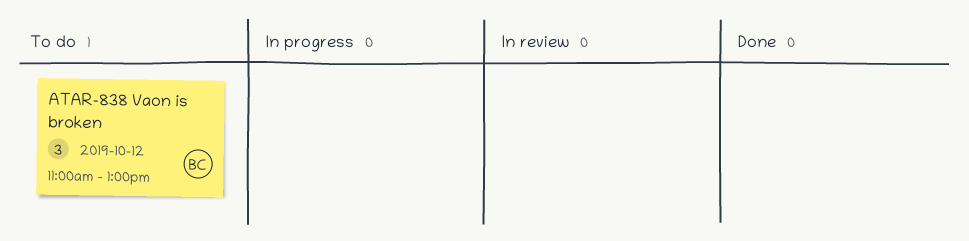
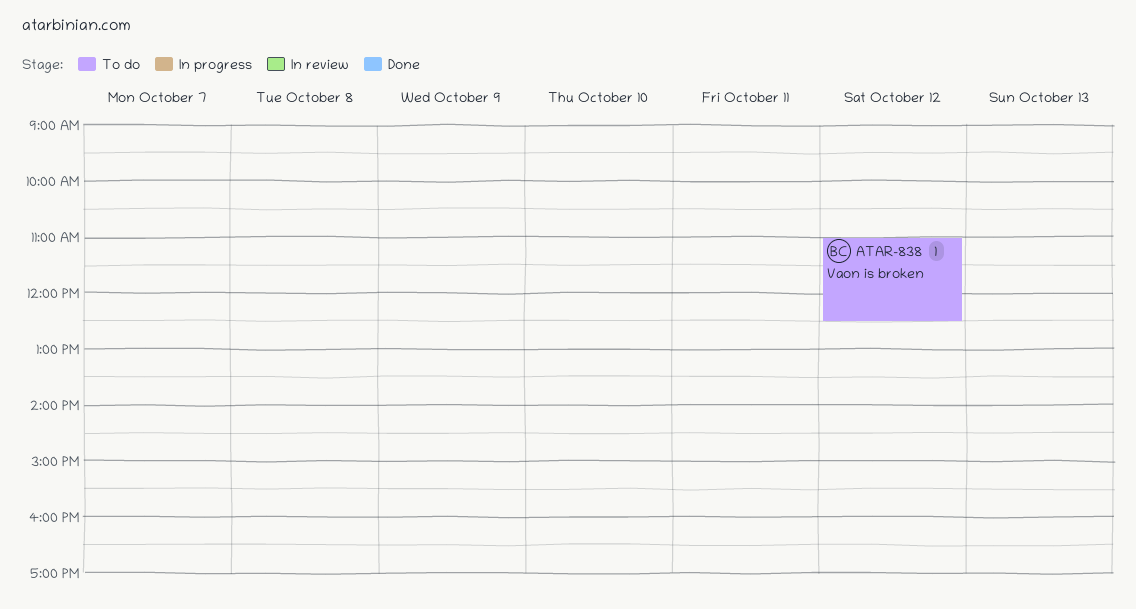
ATAR-838, estimate: 3 -> 1
ATAR-838, ends: 13:00 -> 12:30

